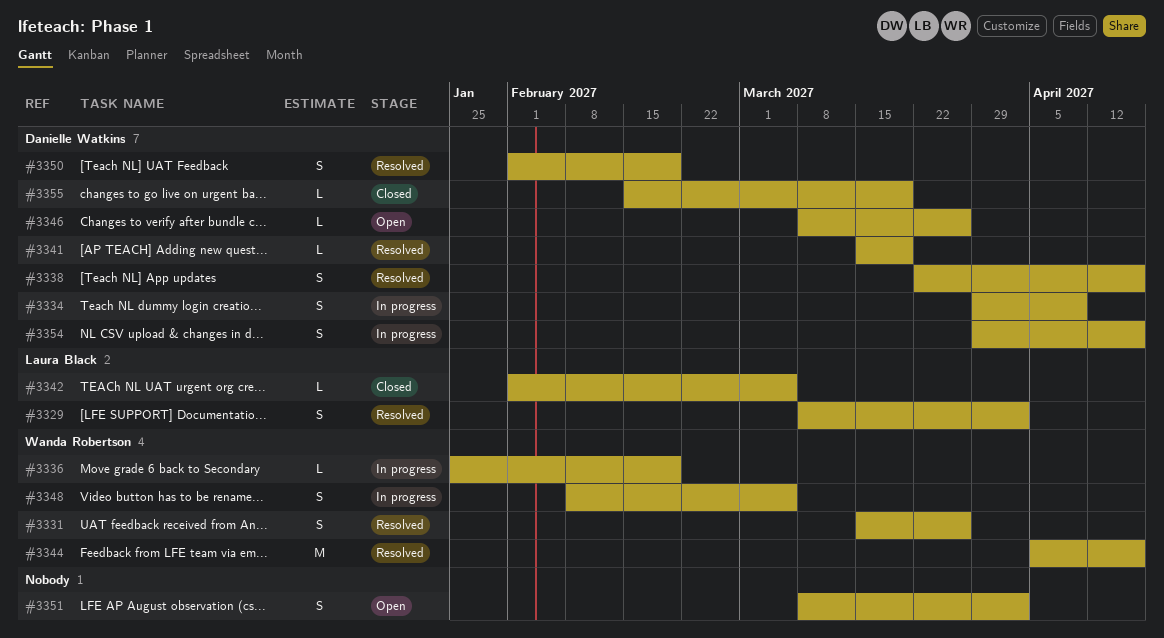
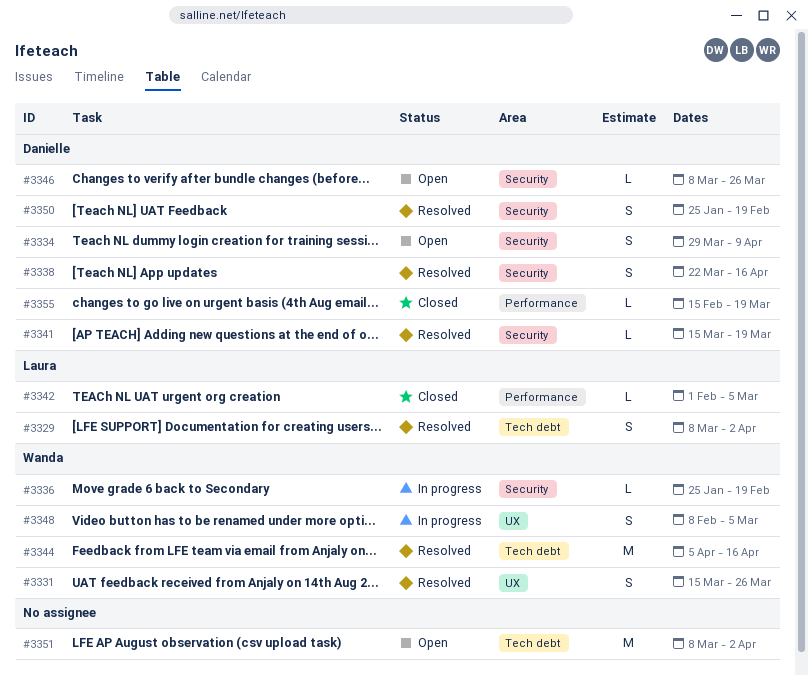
#3334, status: In progress -> Open
#3350, start: Feb 1 -> Jan 25
#3351, estimate: S -> M
#3354: present -> none

